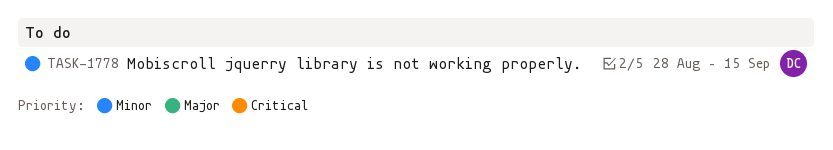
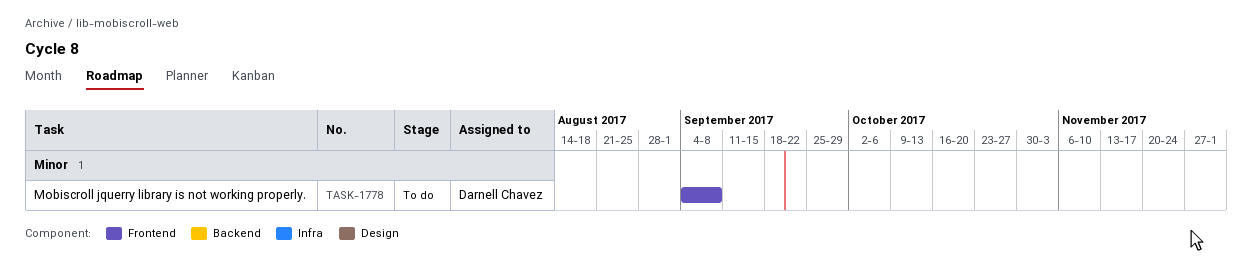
TASK-1778, start: Aug 28 -> Sep 4
TASK-1778, due: Sep 15 -> Sep 8

